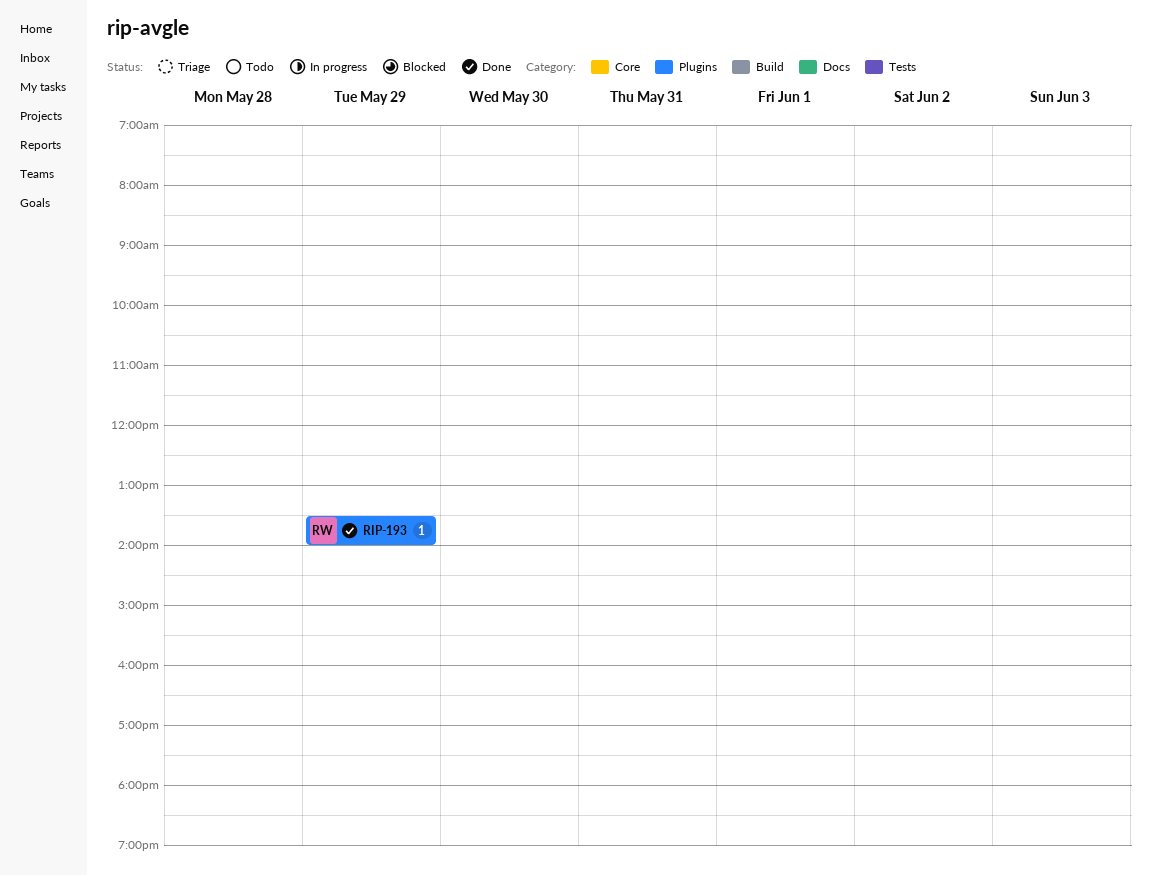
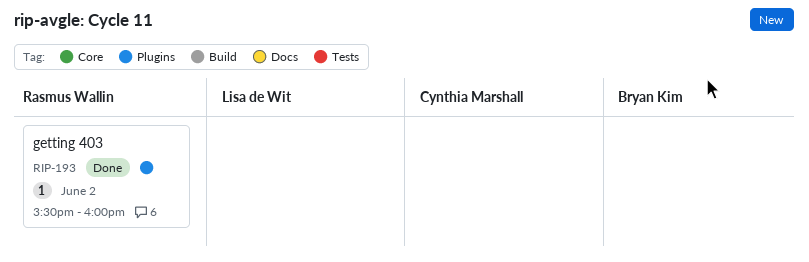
RIP-193, day: May 29 -> Jun 2
RIP-193, begins: 13:30 -> 15:30
RIP-193, ends: 14:00 -> 16:00

